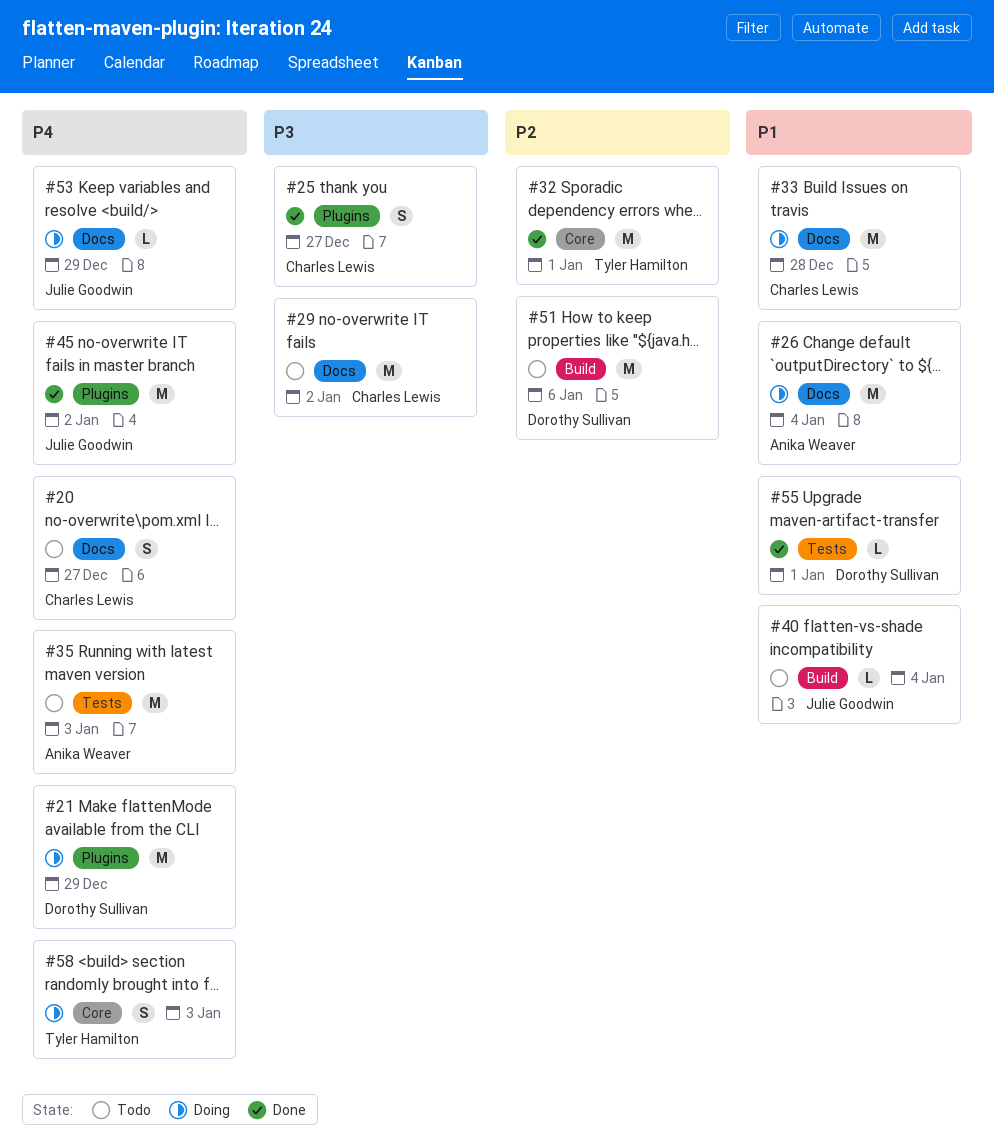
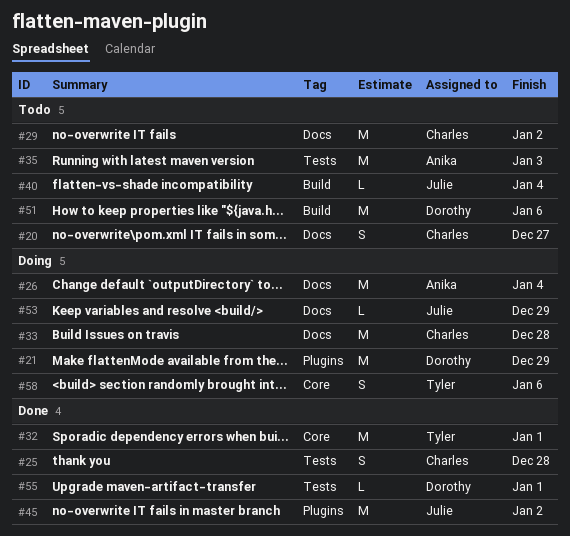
#25, label: Plugins -> Tests
#25, due: Dec 27 -> Dec 28
#58, due: Jan 3 -> Jan 6

